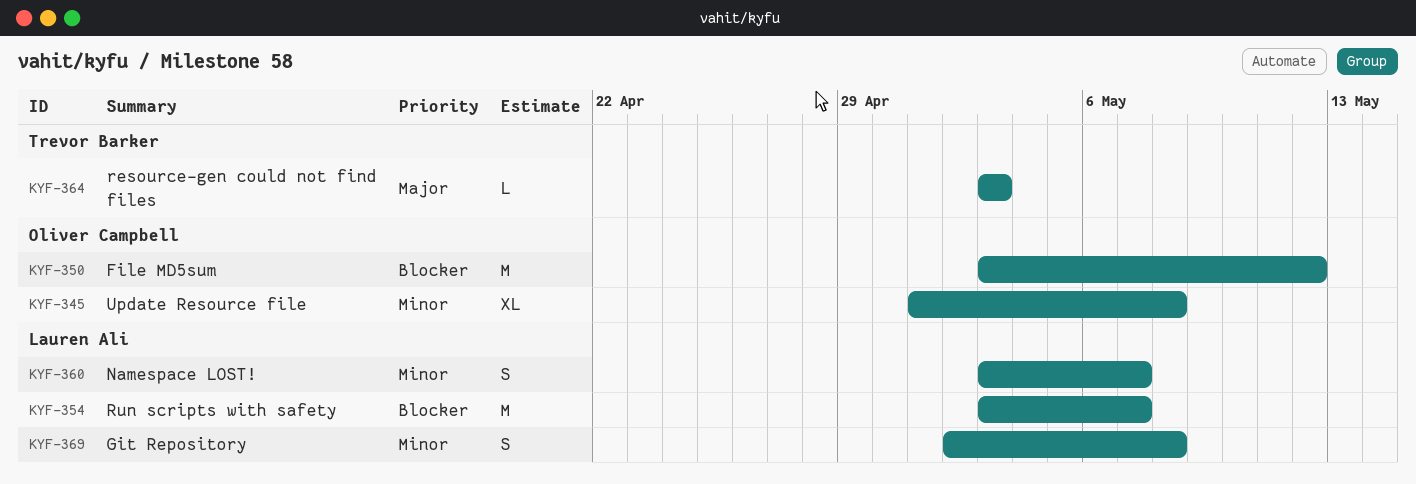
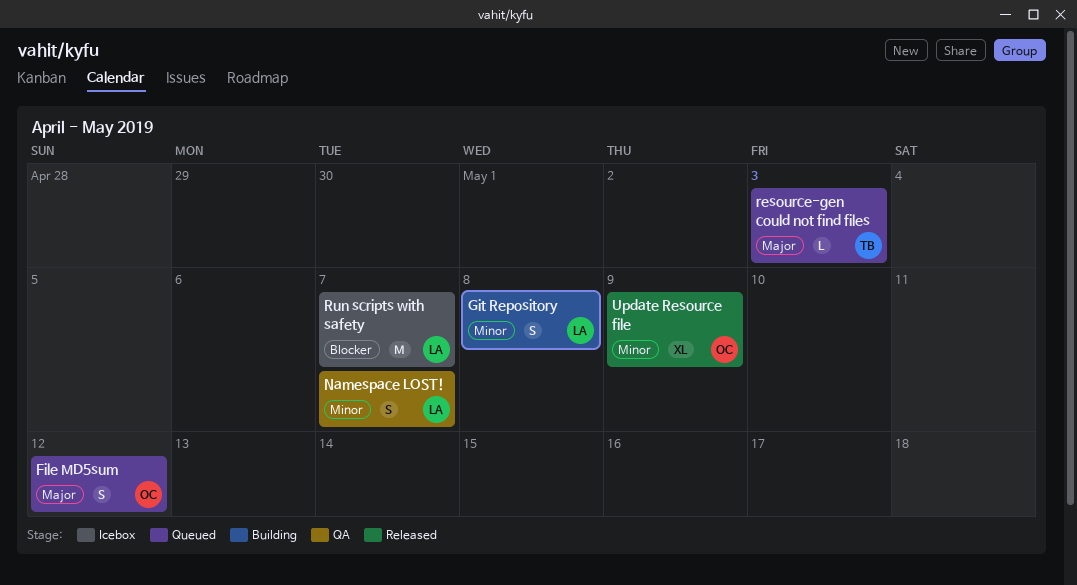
File MD5sum, priority: Blocker -> Major
File MD5sum, estimate: M -> S
Update Resource file, due: May 8 -> May 9

